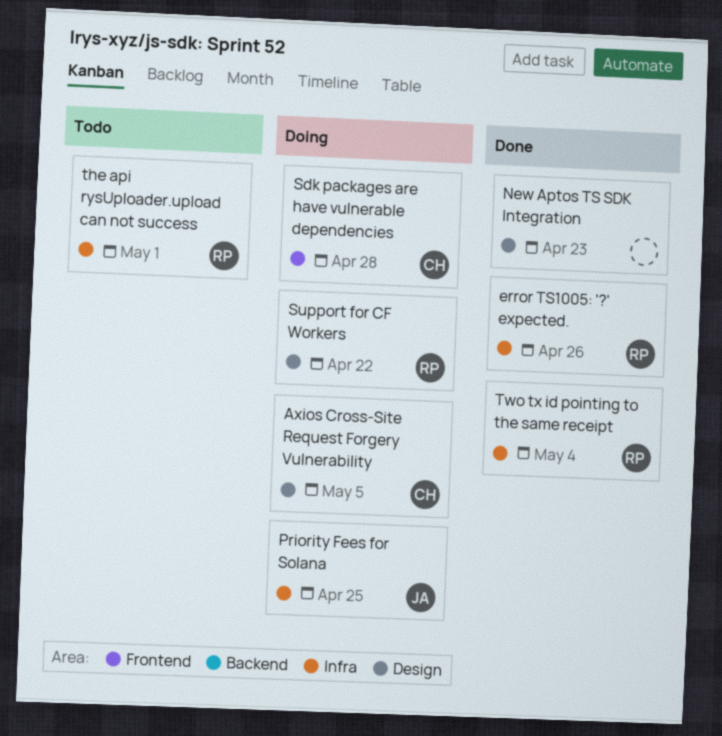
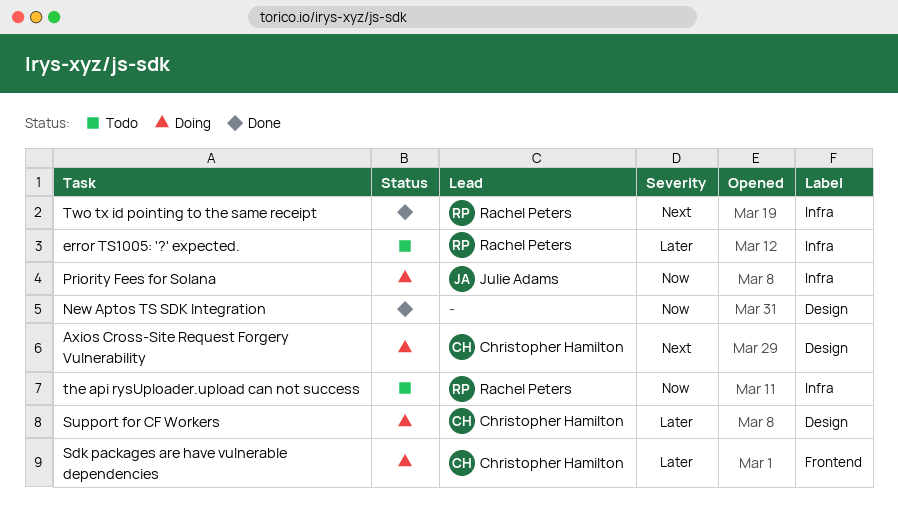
error TS1005: '?' expected., status: Done -> Todo
Support for CF Workers, owner: Rachel Peters -> Christopher Hamilton

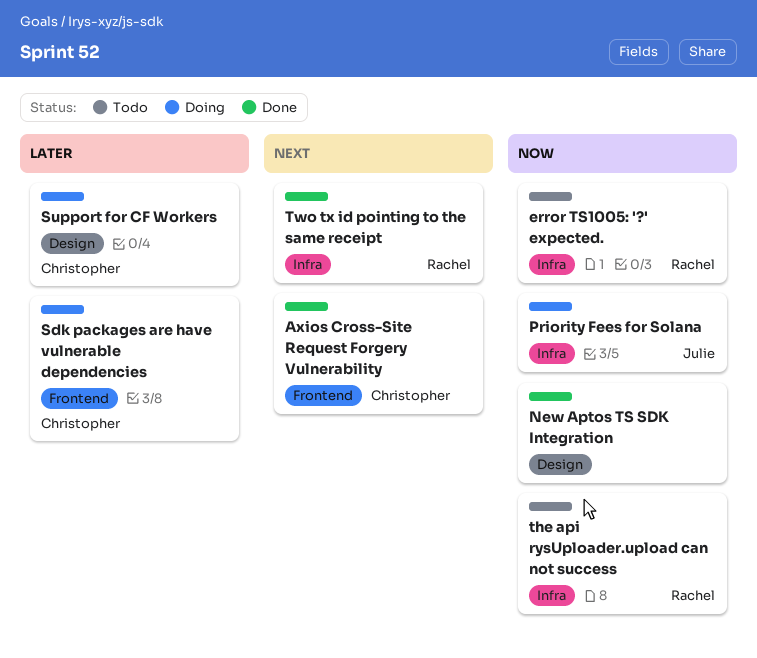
Axios Cross-Site Request Forgery Vulnerability, status: Doing -> Done
Axios Cross-Site Request Forgery Vulnerability, label: Design -> Frontend
error TS1005: '?' expected., priority: Later -> Now

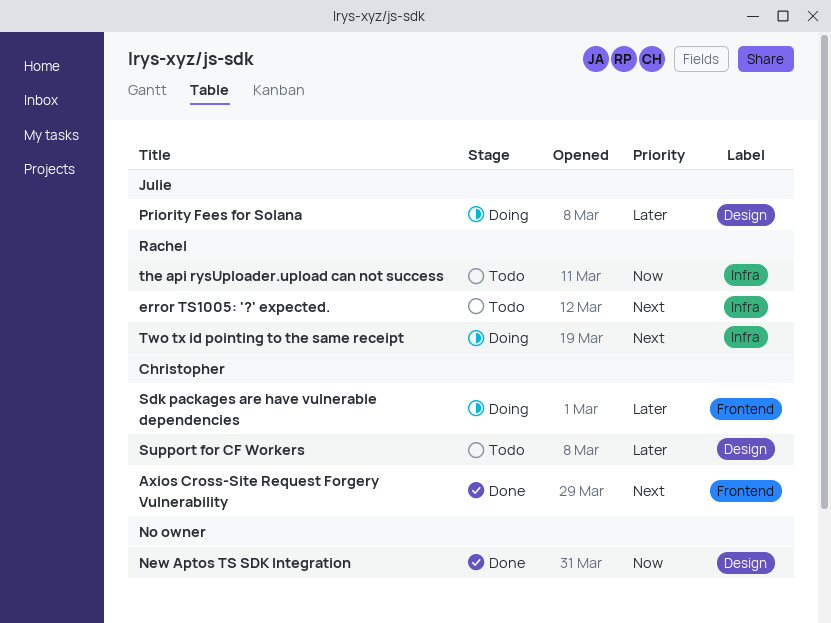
error TS1005: '?' expected., priority: Now -> Next
Priority Fees for Solana, priority: Now -> Later
Priority Fees for Solana, label: Infra -> Design
Support for CF Workers, status: Doing -> Todo
Two tx id pointing to the same receipt, status: Done -> Doing

